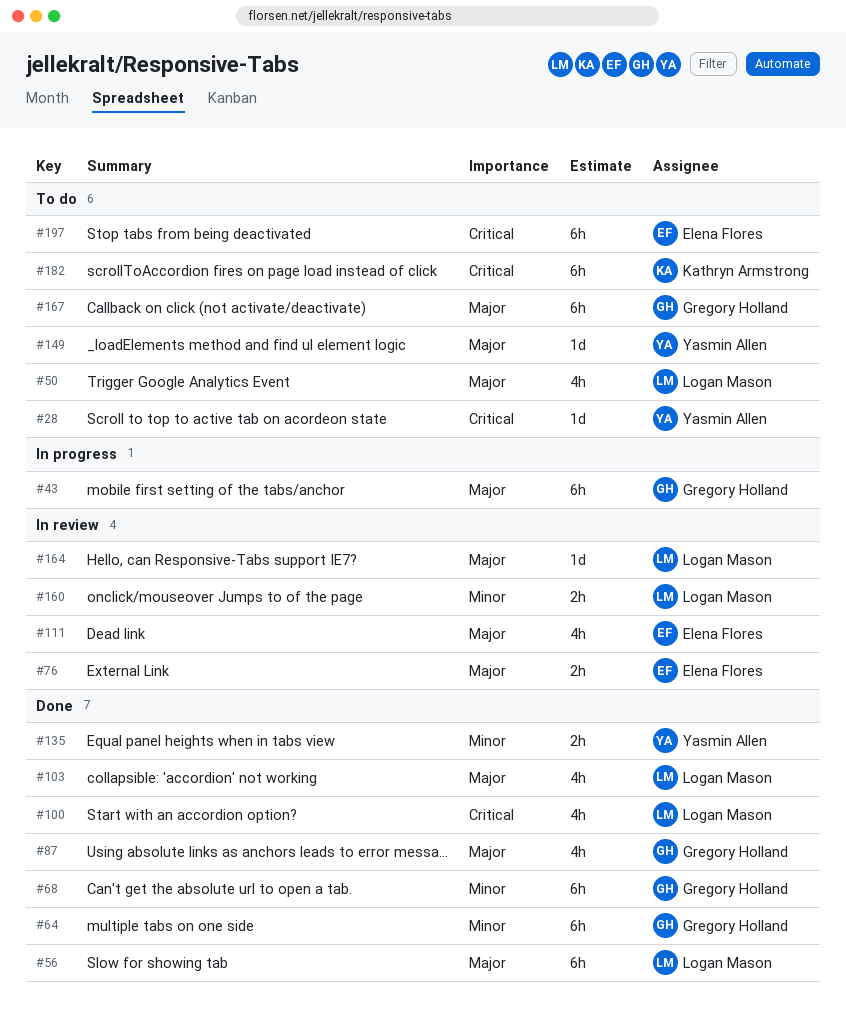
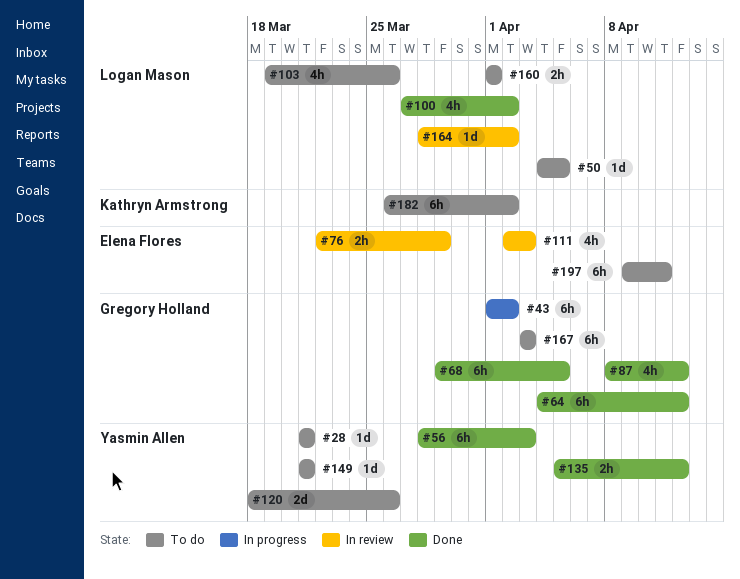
#50, estimate: 4h -> 1d
#56, owner: Logan Mason -> Yasmin Allen
#103, status: Done -> To do
#120: none -> present
#160, status: In review -> To do

